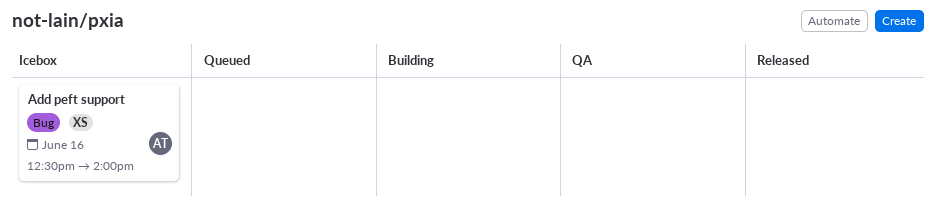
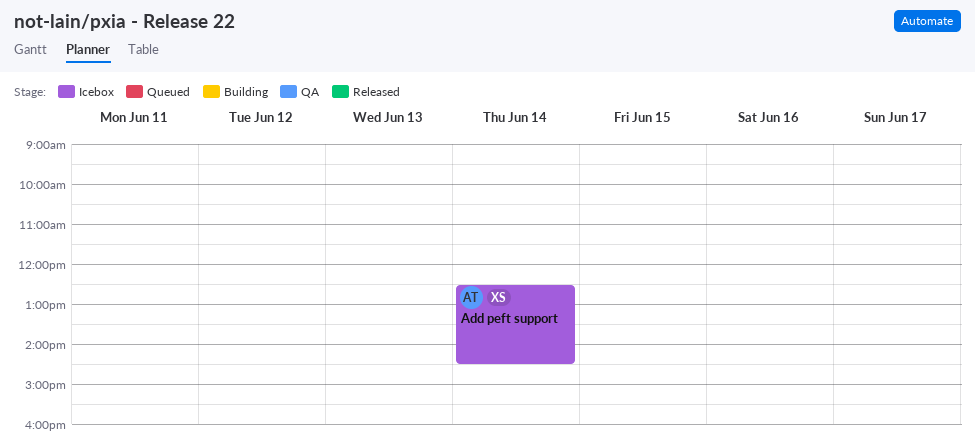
Add peft support, day: Jun 16 -> Jun 14
Add peft support, ends: 14:00 -> 14:30

